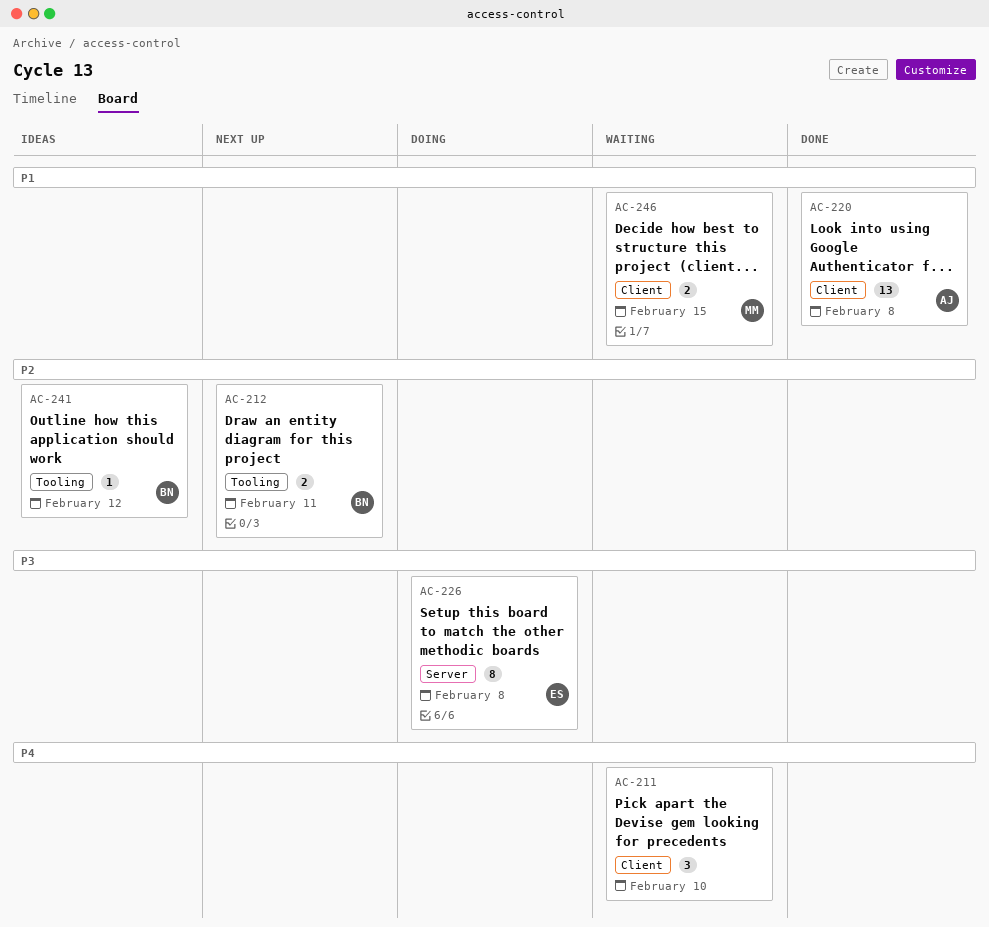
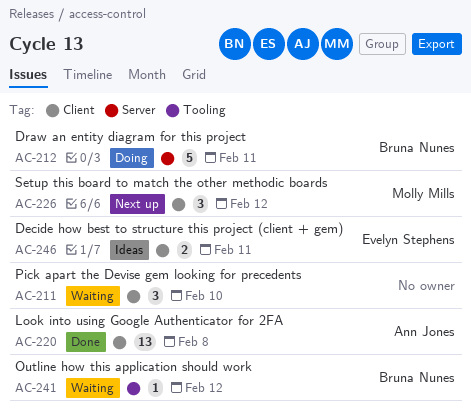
AC-212, status: Next up -> Doing
AC-212, label: Tooling -> Server
AC-212, estimate: 2 -> 5
AC-226, status: Doing -> Next up
AC-226, owner: Evelyn Stephens -> Molly Mills
AC-226, label: Server -> Client
AC-226, estimate: 8 -> 3
AC-226, due: Feb 8 -> Feb 12
AC-241, status: Ideas -> Waiting
AC-246, status: Waiting -> Ideas
AC-246, owner: Molly Mills -> Evelyn Stephens
AC-246, due: Feb 15 -> Feb 11

